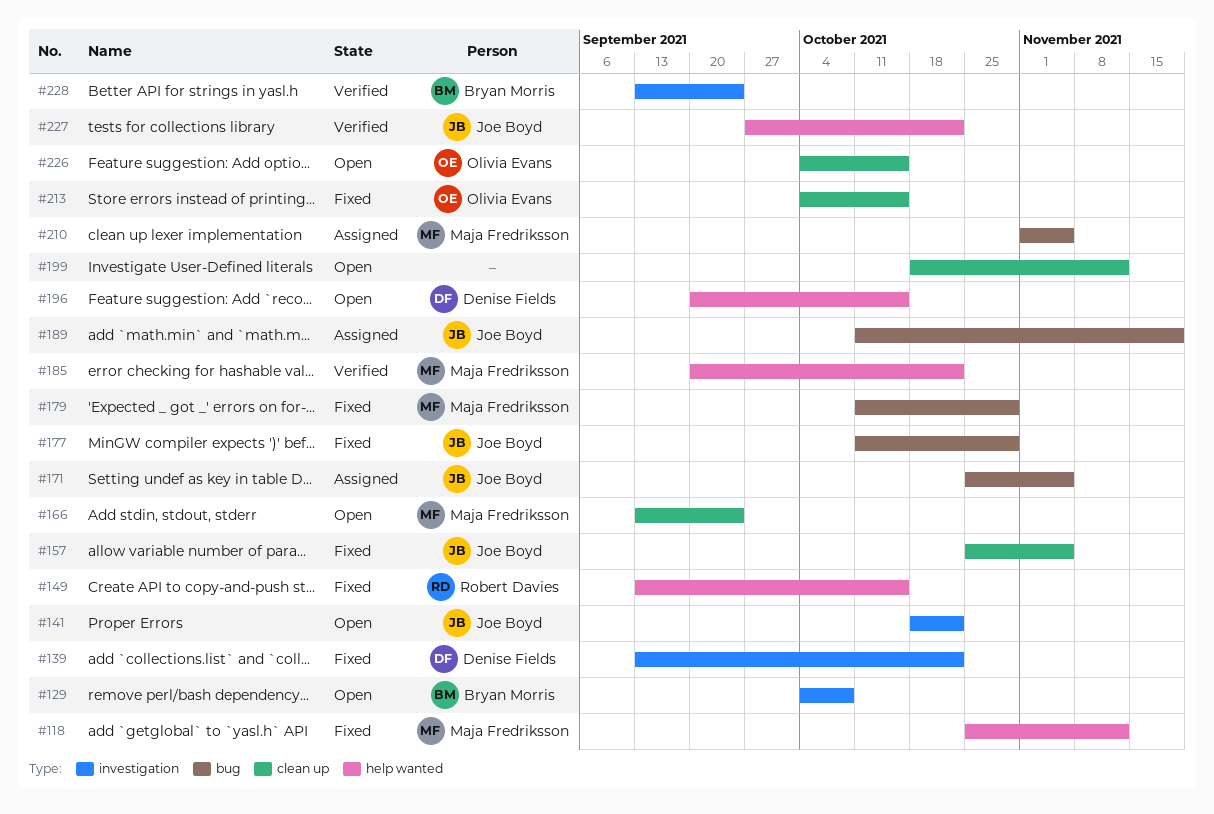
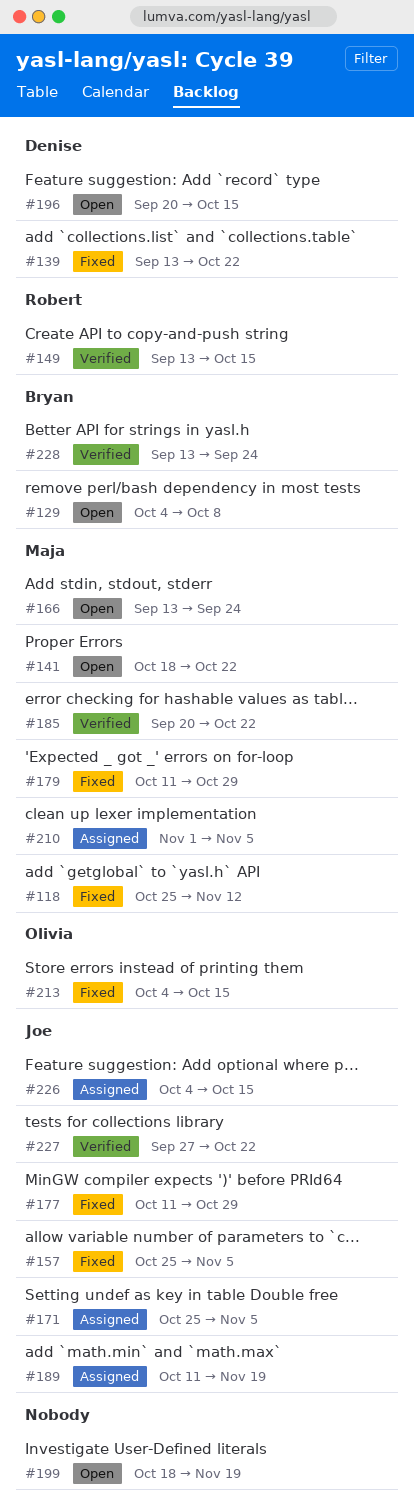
#141, owner: Joe Boyd -> Maja Fredriksson
#149, status: Fixed -> Verified
#199, due: Nov 12 -> Nov 19
#226, status: Open -> Assigned
#226, owner: Olivia Evans -> Joe Boyd

